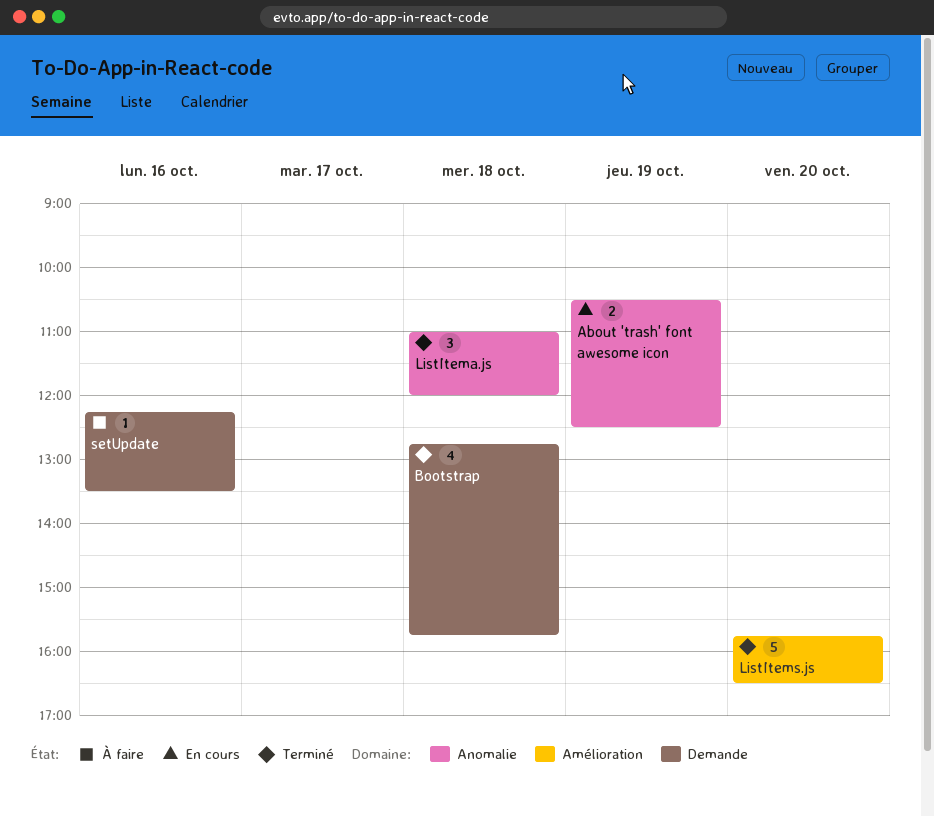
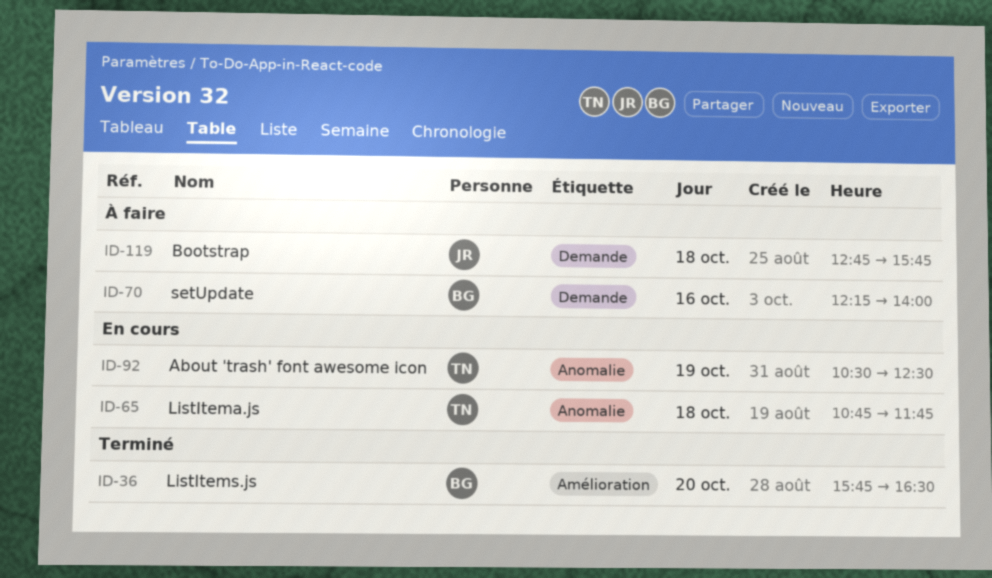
Bootstrap, status: Terminé -> À faire
ListItema.js, status: Terminé -> En cours
ListItema.js, begins: 11:00 -> 10:45
ListItema.js, ends: 12:00 -> 11:45
setUpdate, ends: 13:30 -> 14:00

